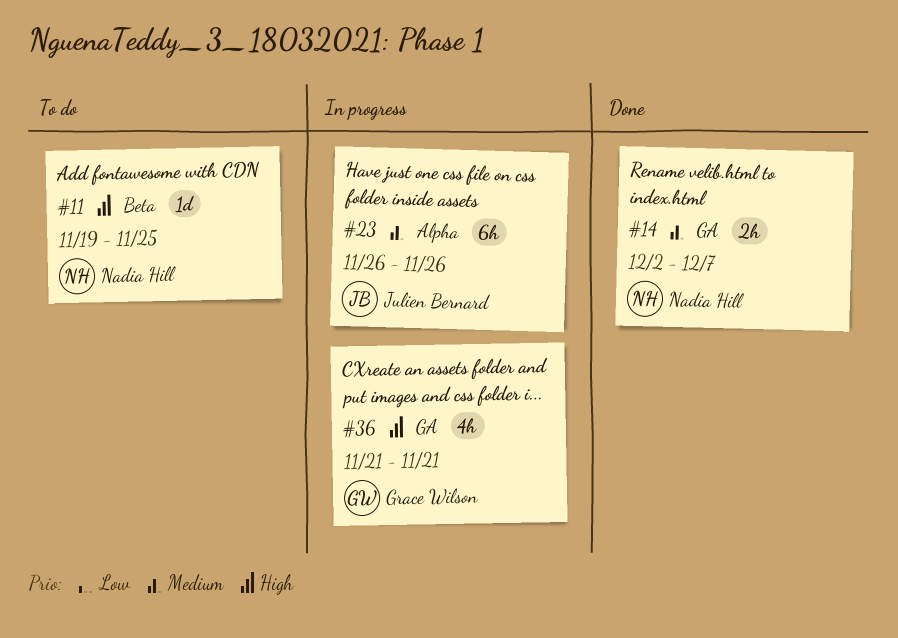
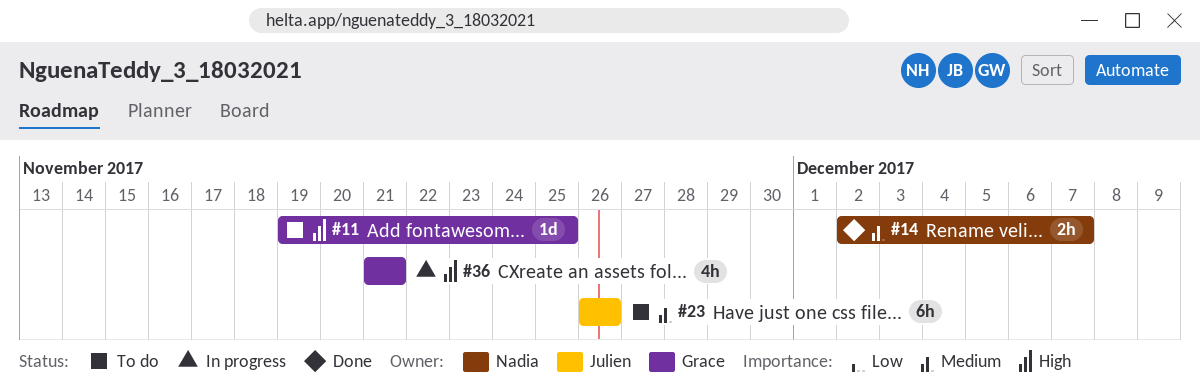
#11, owner: Nadia Hill -> Grace Wilson
#23, status: In progress -> To do

